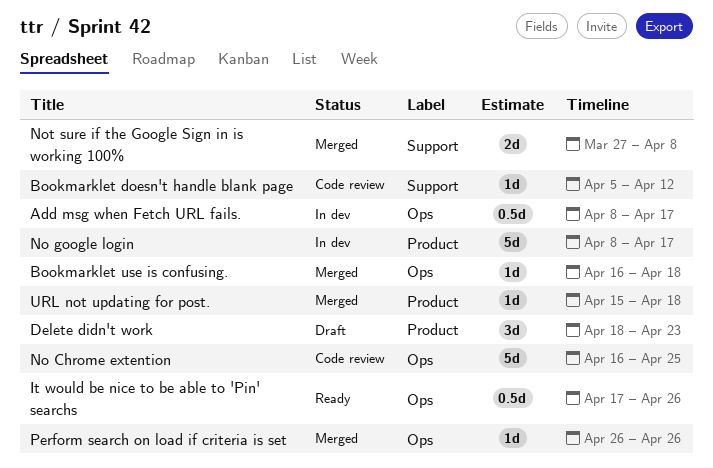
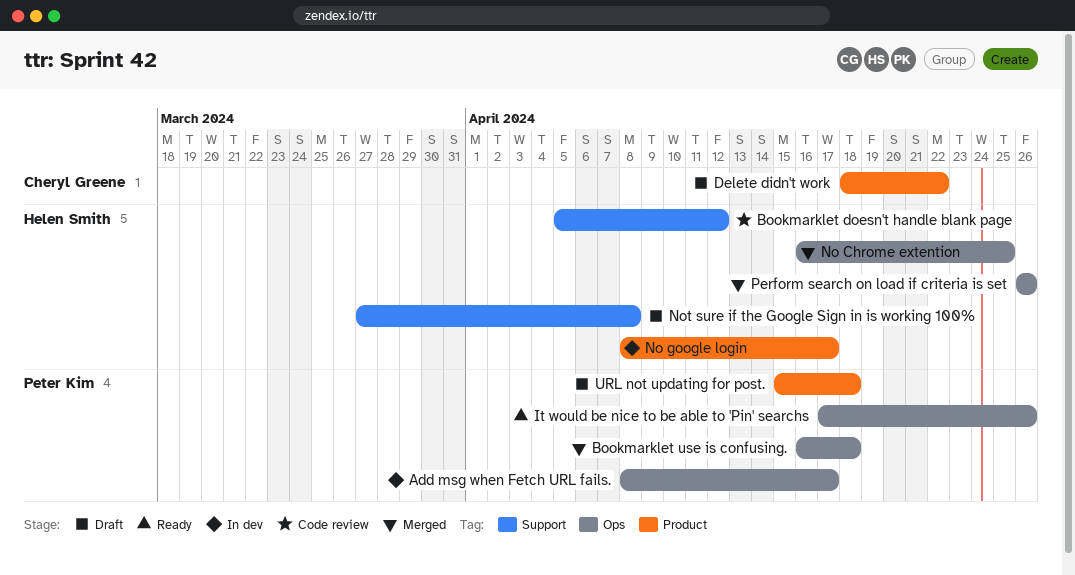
Delete didn't work, due: Apr 23 -> Apr 22
No Chrome extention, status: Code review -> Merged
Not sure if the Google Sign in is working 100%, status: Merged -> Draft
URL not updating for post., status: Merged -> Draft

